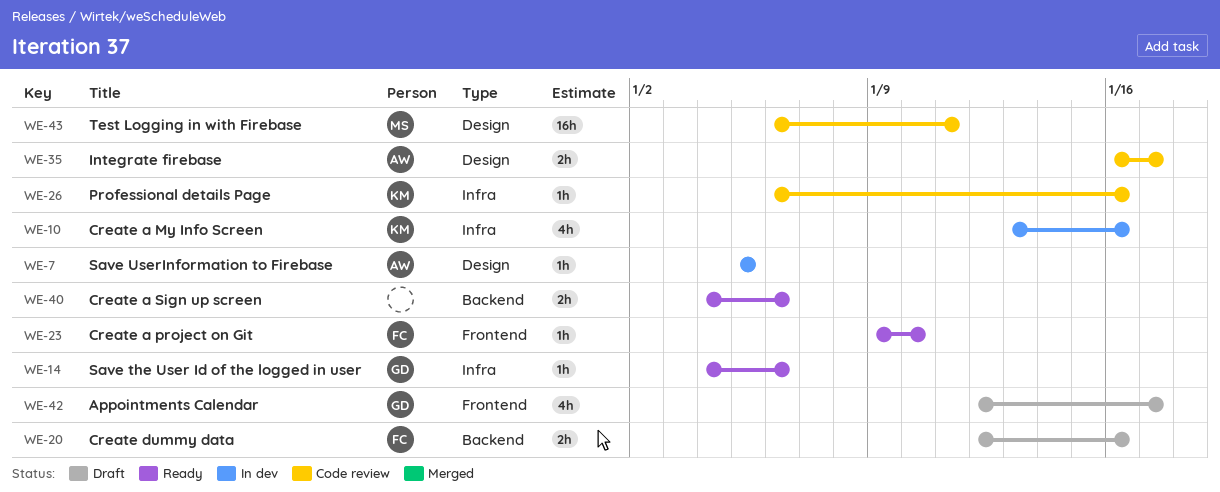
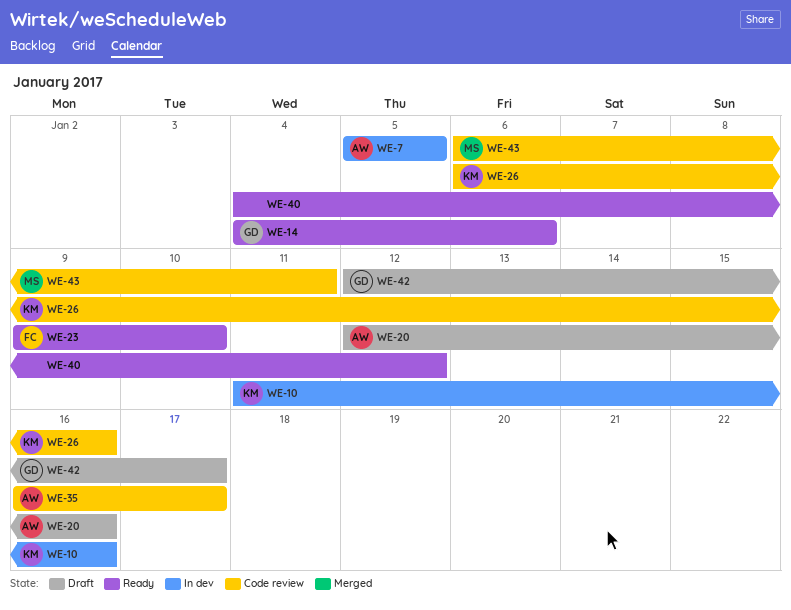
WE-10, start: Jan 13 -> Jan 11
WE-20, owner: FC -> AW
WE-40, due: Jan 6 -> Jan 12

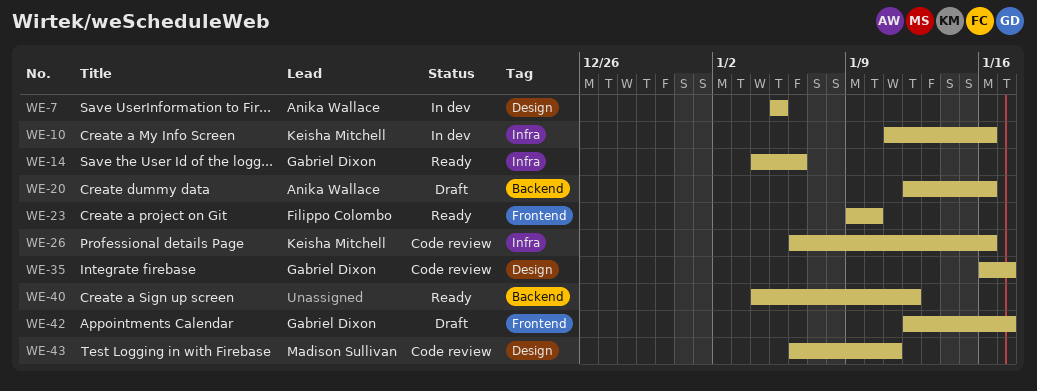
WE-35, owner: Anika Wallace -> Gabriel Dixon

